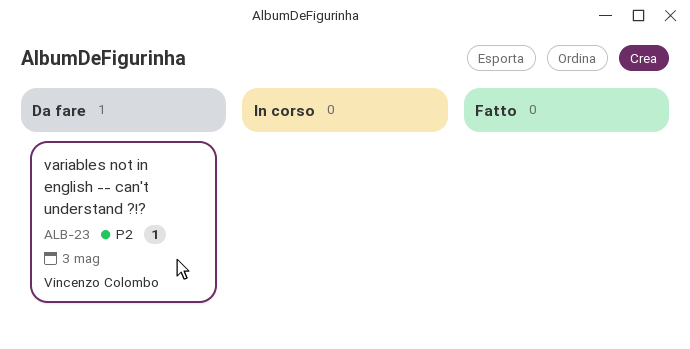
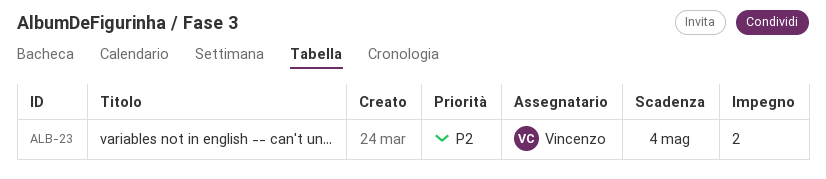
ALB-23, estimate: 1 -> 2
ALB-23, due: May 3 -> May 4

